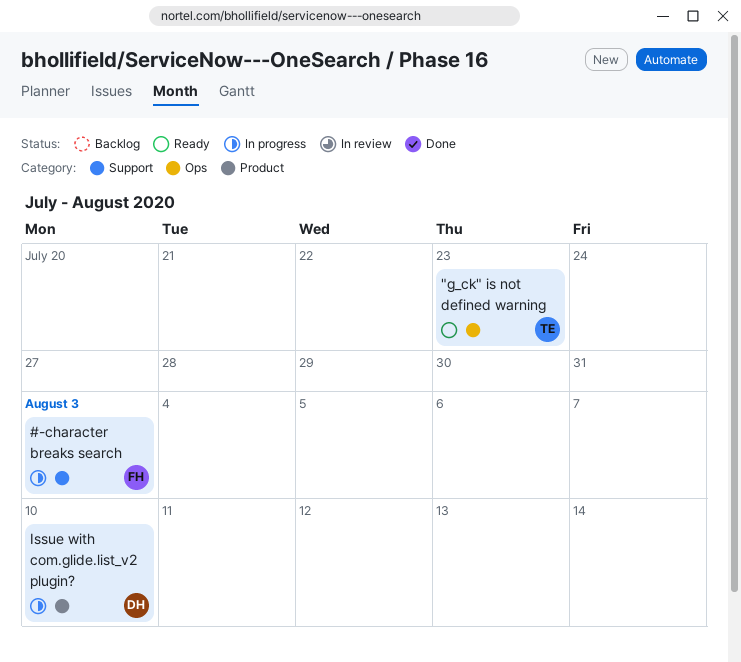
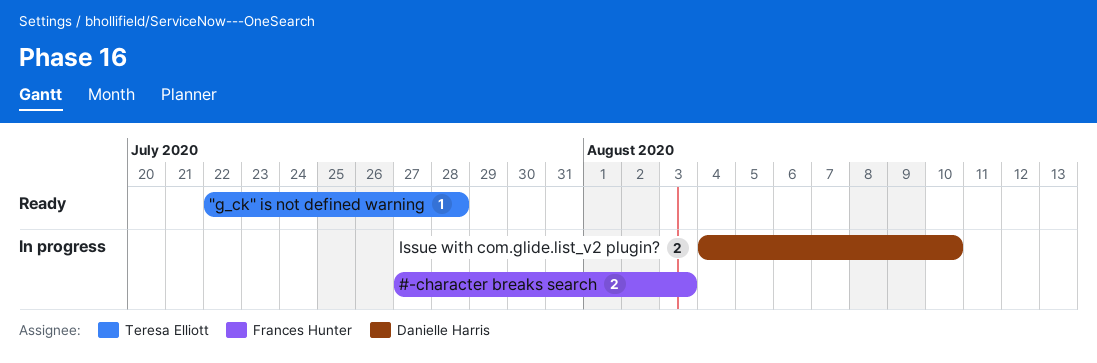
"g_ck" is not defined warning, due: Jul 23 -> Jul 28

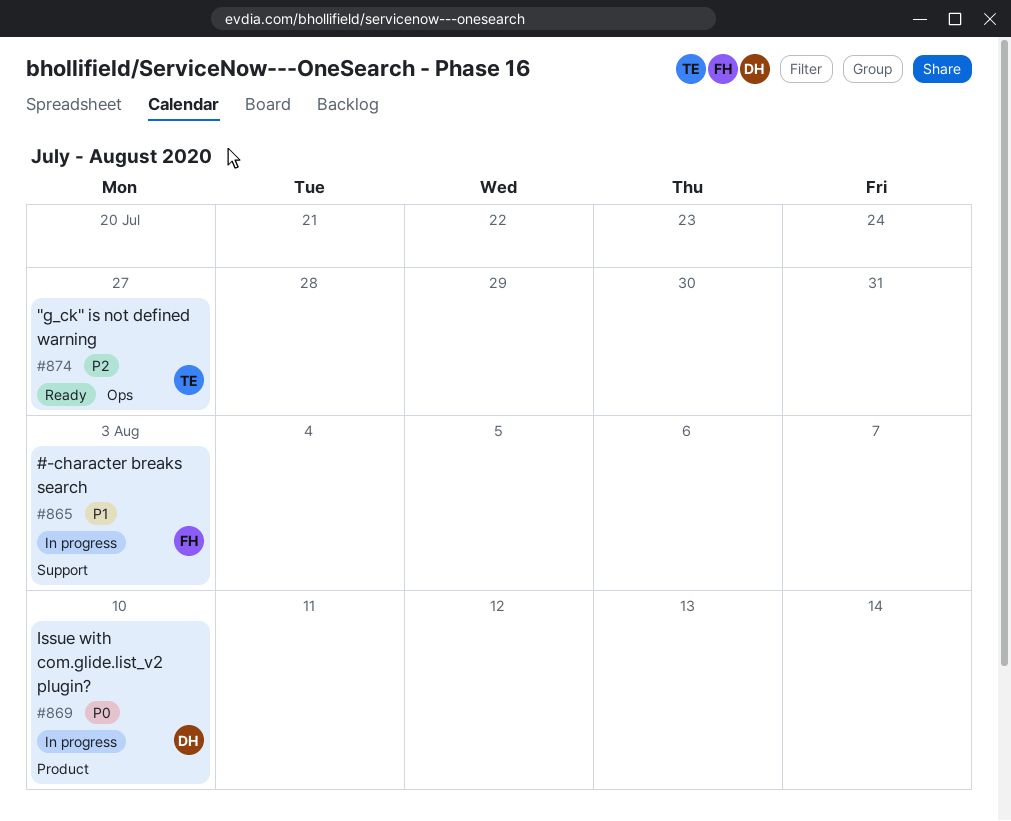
"g_ck" is not defined warning, due: Jul 28 -> Jul 27

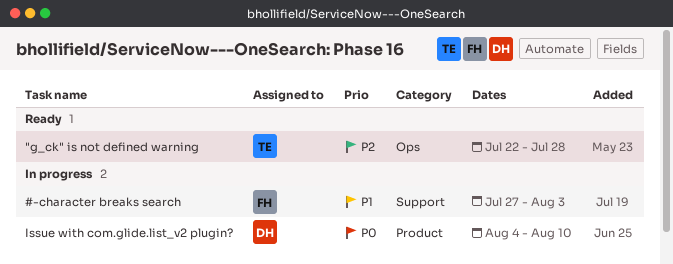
"g_ck" is not defined warning, due: Jul 27 -> Jul 28

